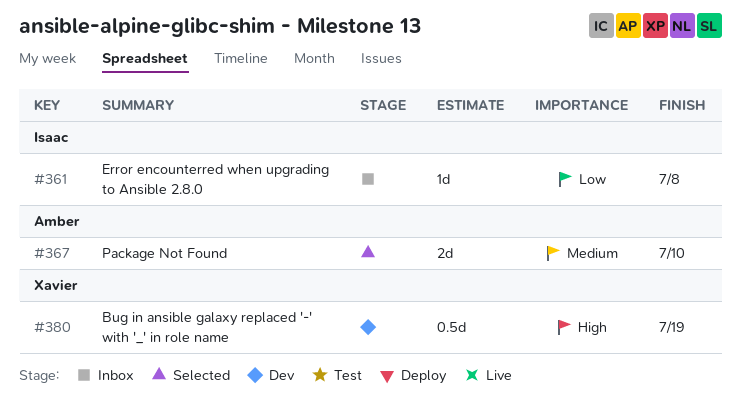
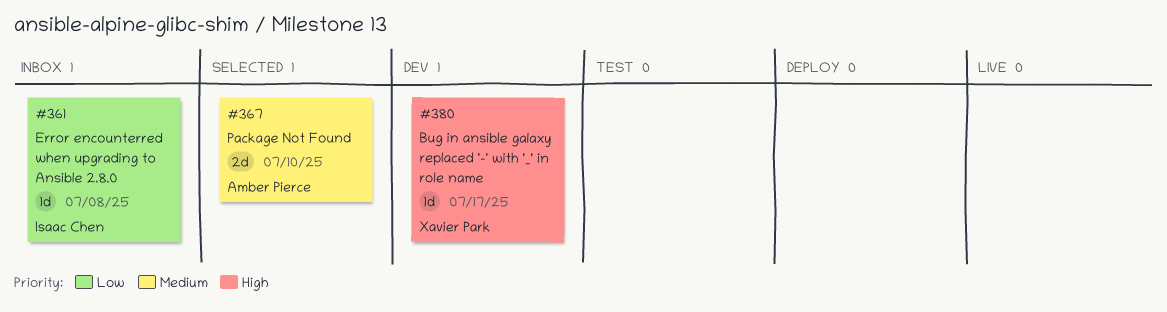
#380, estimate: 0.5d -> 1d
#380, due: Jul 19 -> Jul 17

